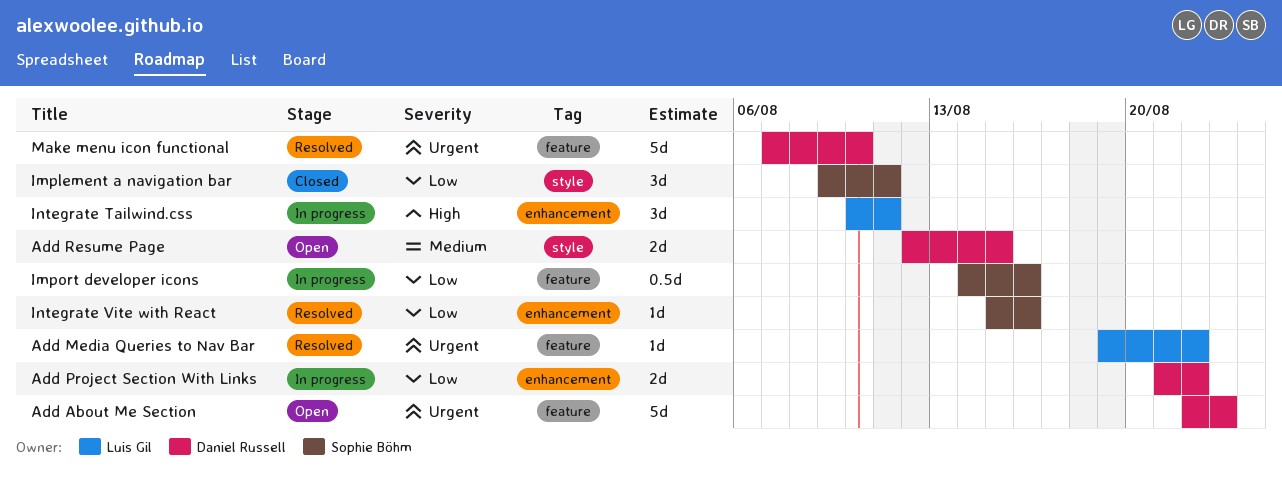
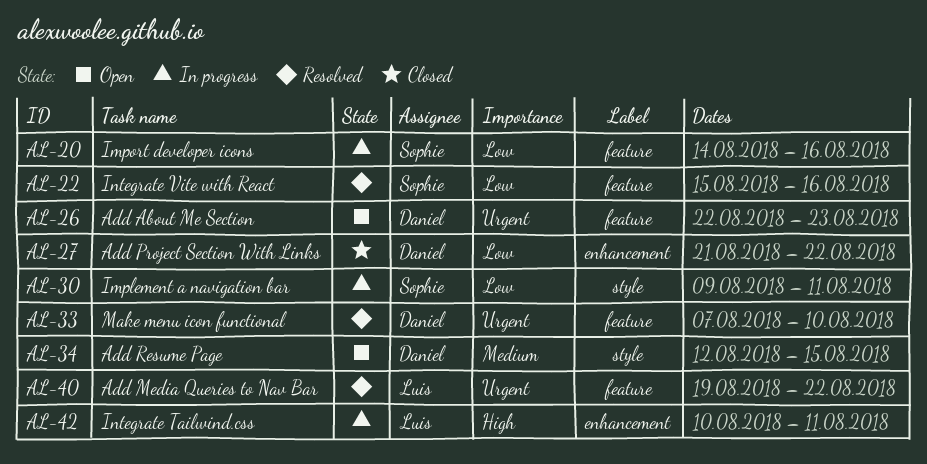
Add Project Section With Links, status: In progress -> Closed
Implement a navigation bar, status: Closed -> In progress
Integrate Vite with React, label: enhancement -> feature

